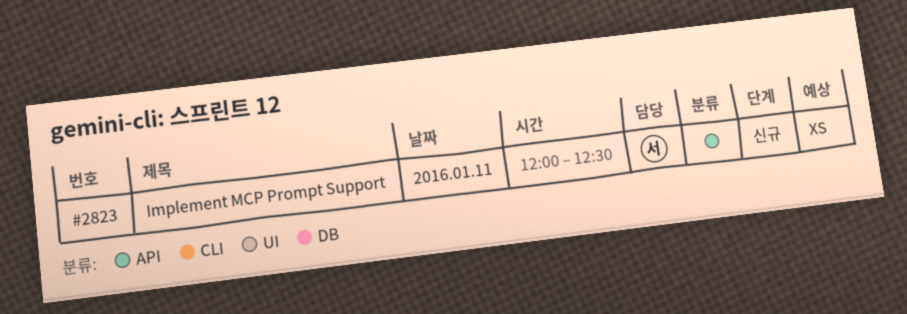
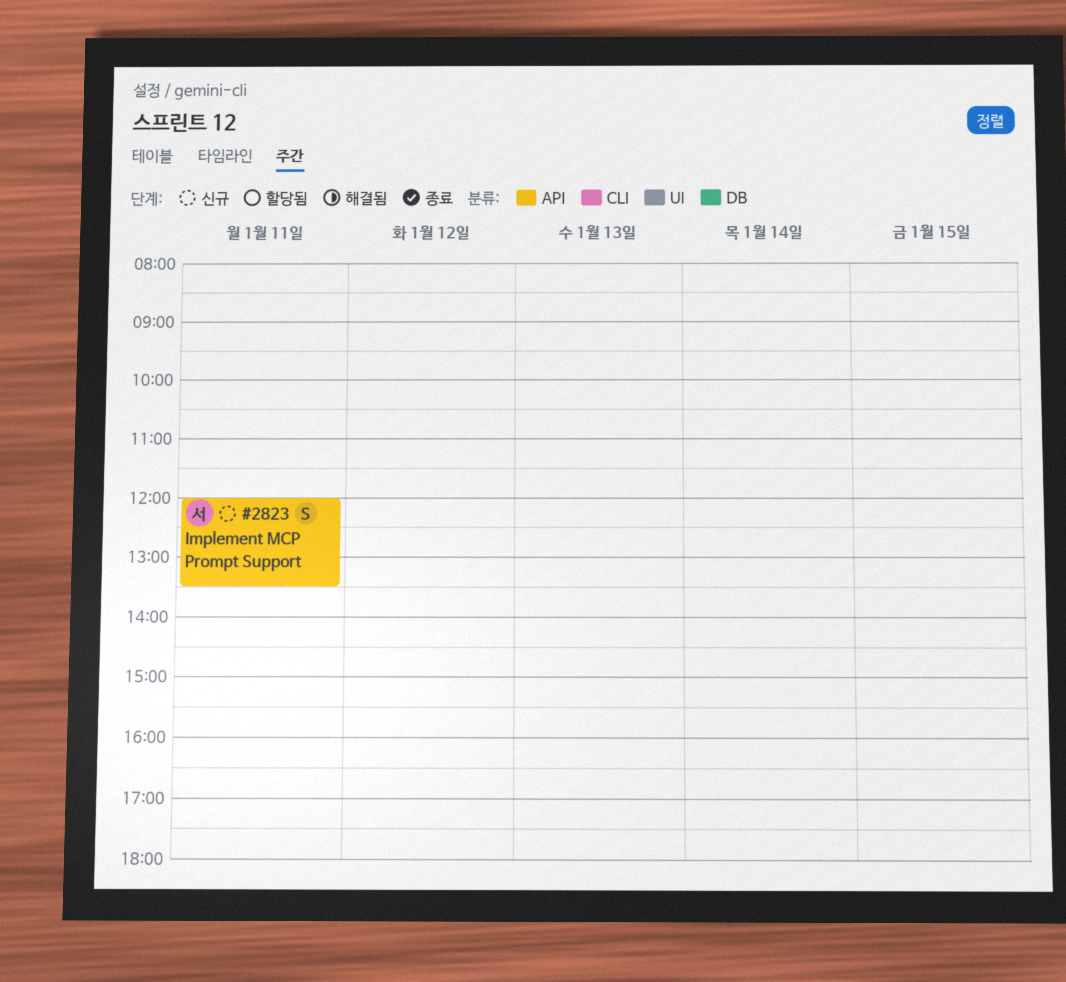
#2823, estimate: XS -> S
#2823, ends: 12:30 -> 13:30

